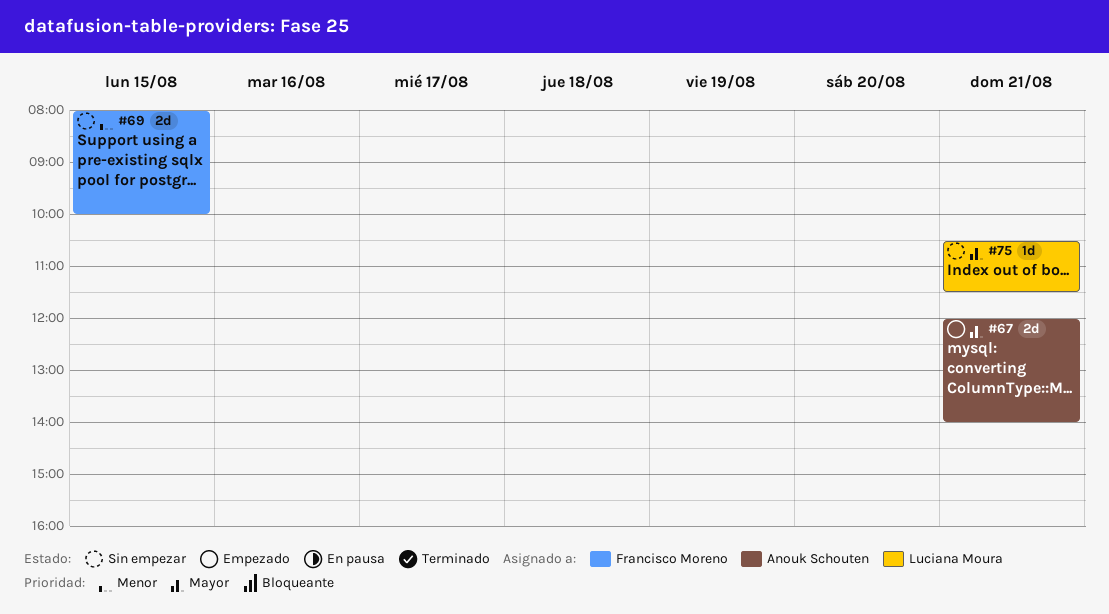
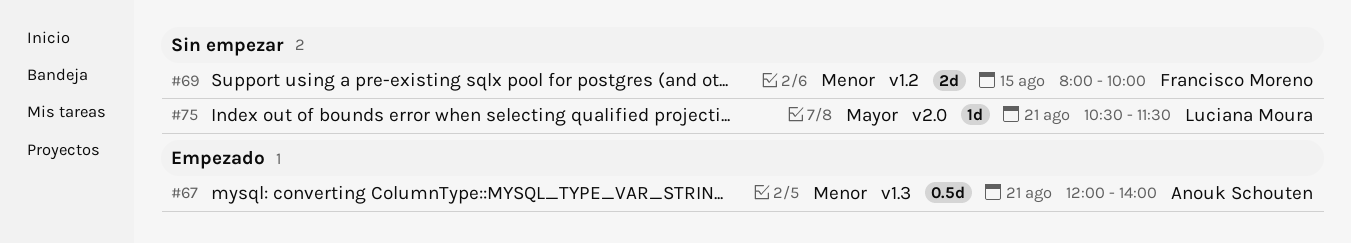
#67, priority: Mayor -> Menor
#67, estimate: 2d -> 0.5d

